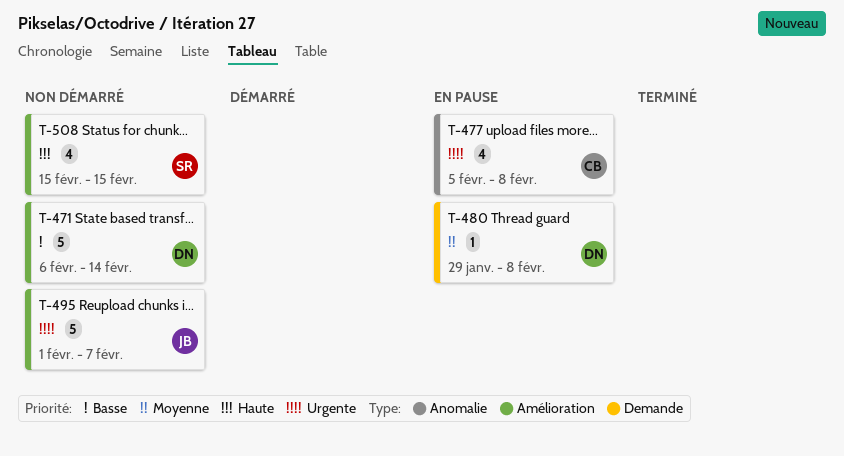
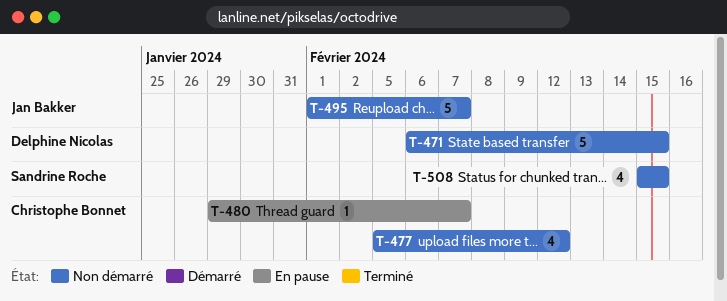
T-471, due: Feb 14 -> Feb 15
T-477, status: En pause -> Non démarré
T-477, due: Feb 8 -> Feb 12
T-480, owner: Delphine Nicolas -> Christophe Bonnet
T-480, due: Feb 8 -> Feb 7

